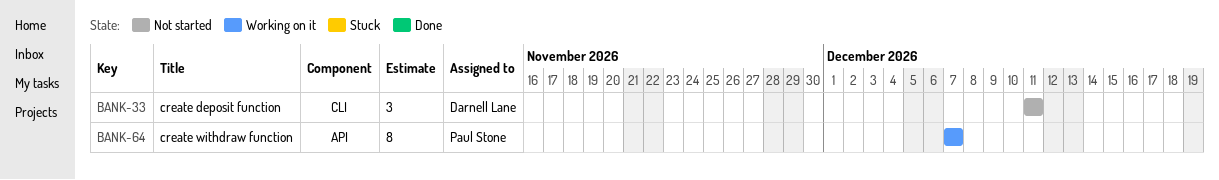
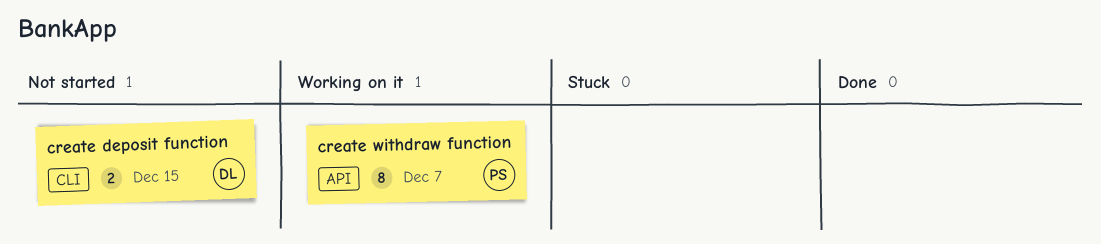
create deposit function, estimate: 3 -> 2
create deposit function, due: Dec 11 -> Dec 15

